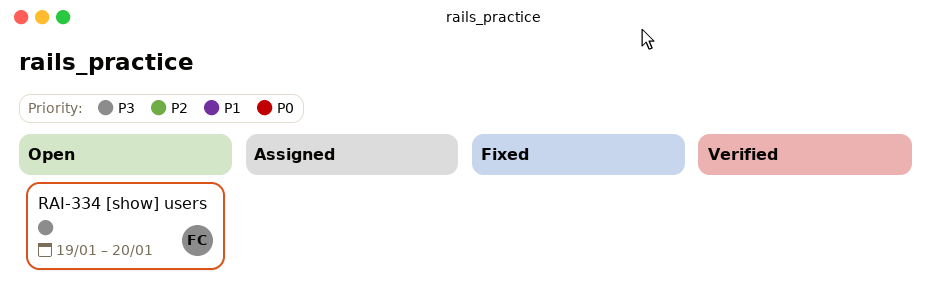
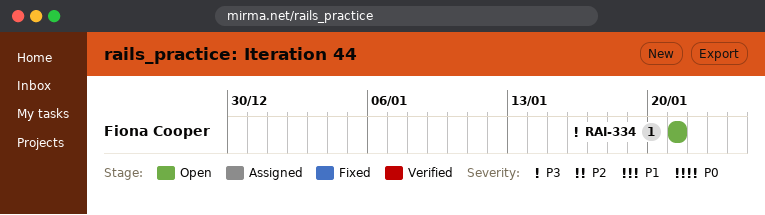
RAI-334, start: Jan 19 -> Jan 21
RAI-334, due: Jan 20 -> Jan 21

